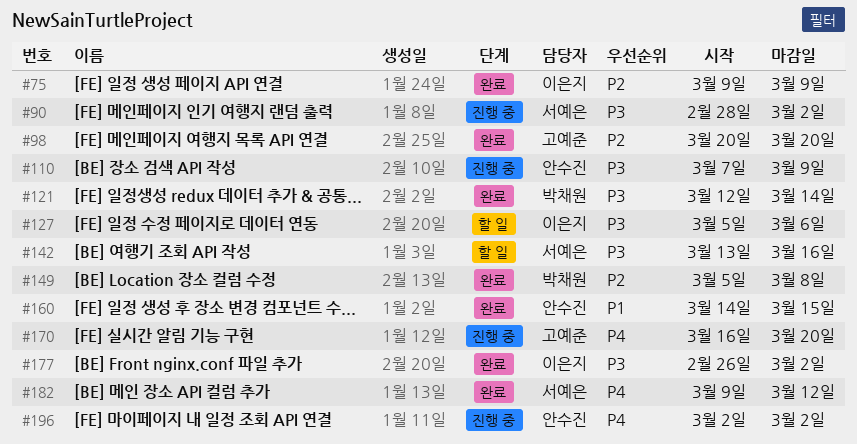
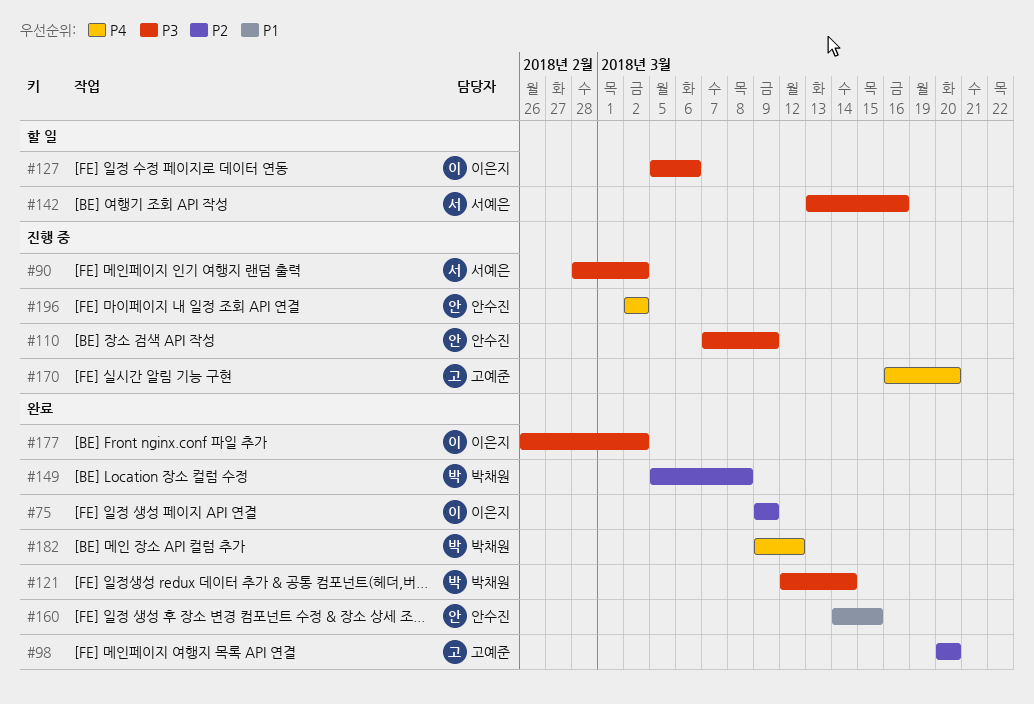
#182, owner: 서예은 -> 박채원

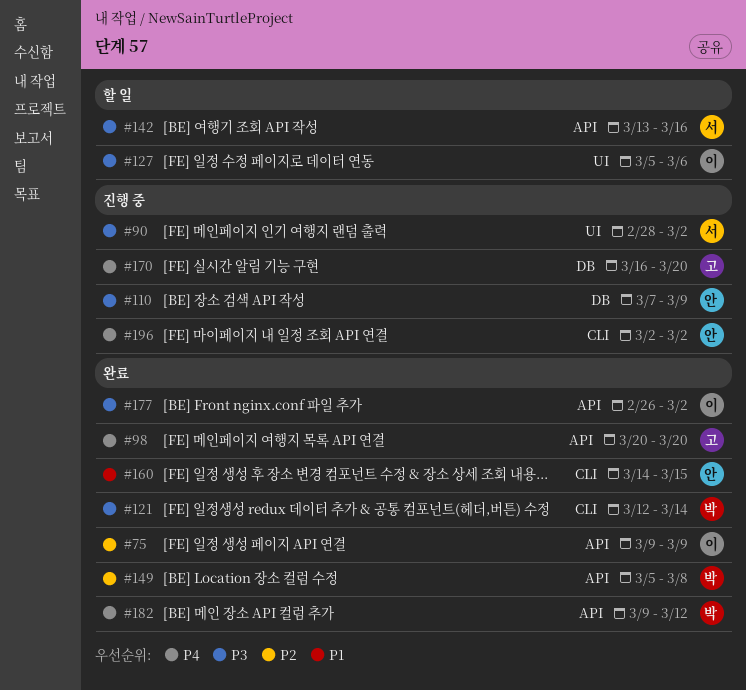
#98, priority: P2 -> P4

